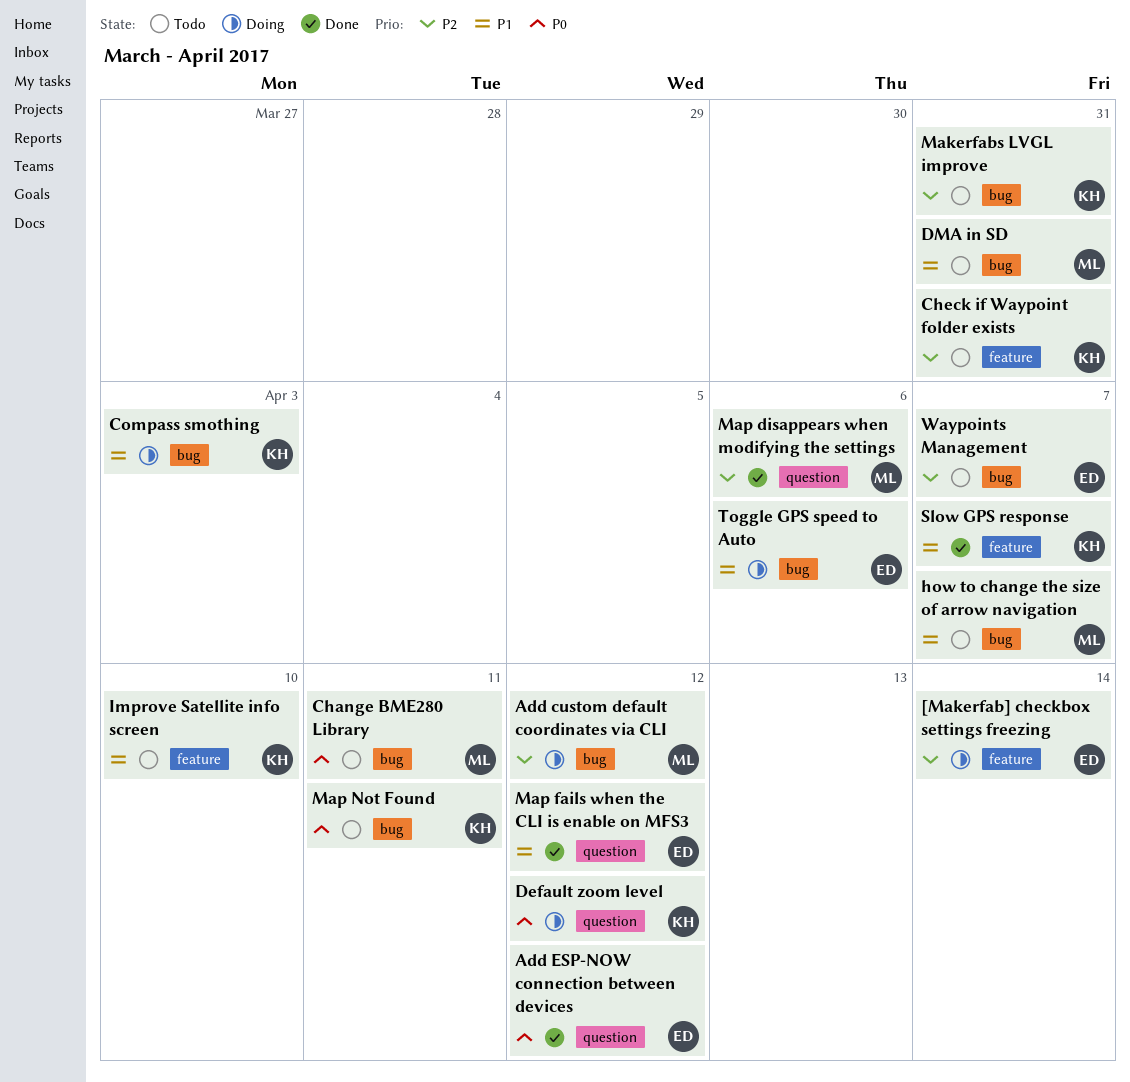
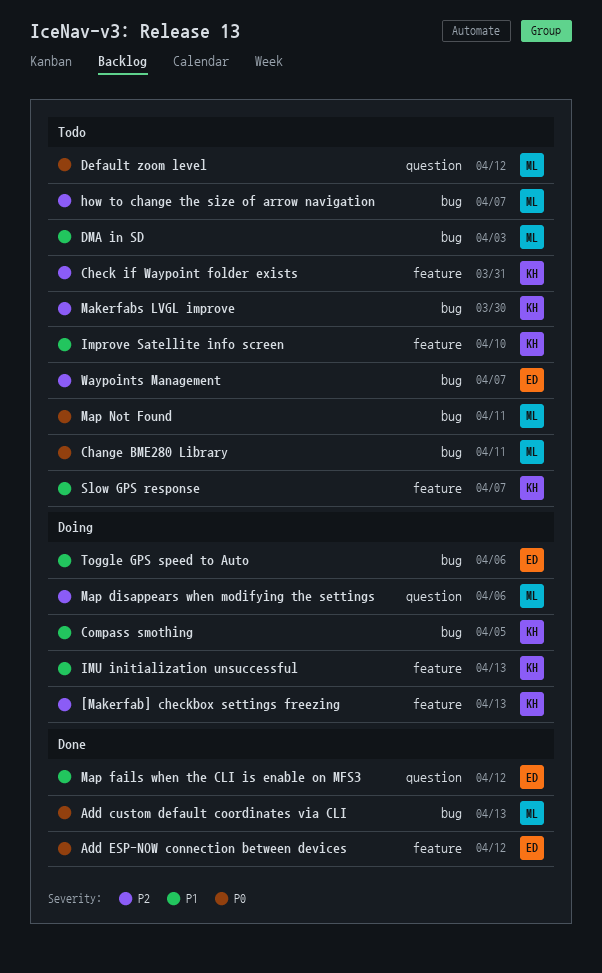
[Makerfab] checkbox settings freezing, owner: ED -> KH
[Makerfab] checkbox settings freezing, due: Apr 14 -> Apr 13
Add custom default coordinates via CLI, status: Doing -> Done
Add custom default coordinates via CLI, priority: P2 -> P0
Add custom default coordinates via CLI, due: Apr 12 -> Apr 13
Add ESP-NOW connection between devices, label: question -> feature
Compass smothing, due: Apr 3 -> Apr 5
Default zoom level, status: Doing -> Todo
Default zoom level, owner: KH -> ML
DMA in SD, due: Mar 31 -> Apr 3
how to change the size of arrow navigation, priority: P1 -> P2
IMU initialization unsuccessful: none -> present
Makerfabs LVGL improve, due: Mar 31 -> Mar 30
Map disappears when modifying the settings, status: Done -> Doing
Map Not Found, owner: KH -> ML
Slow GPS response, status: Done -> Todo

